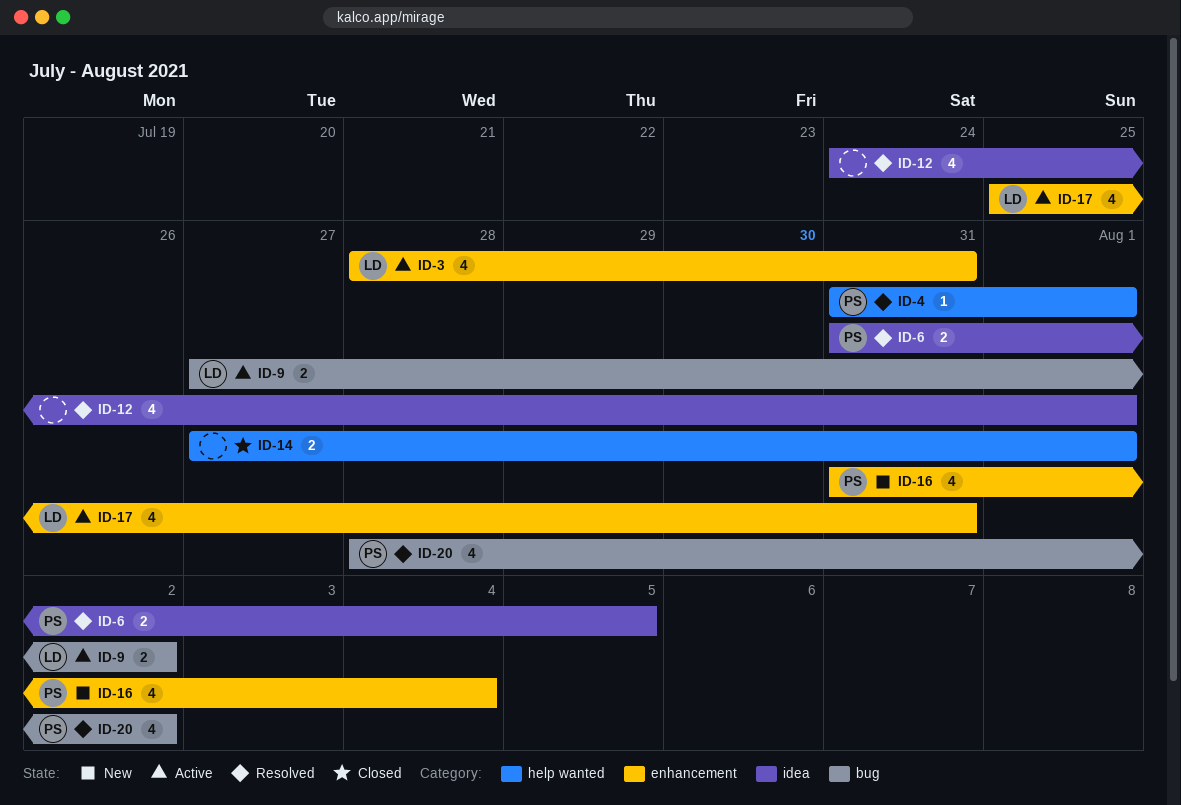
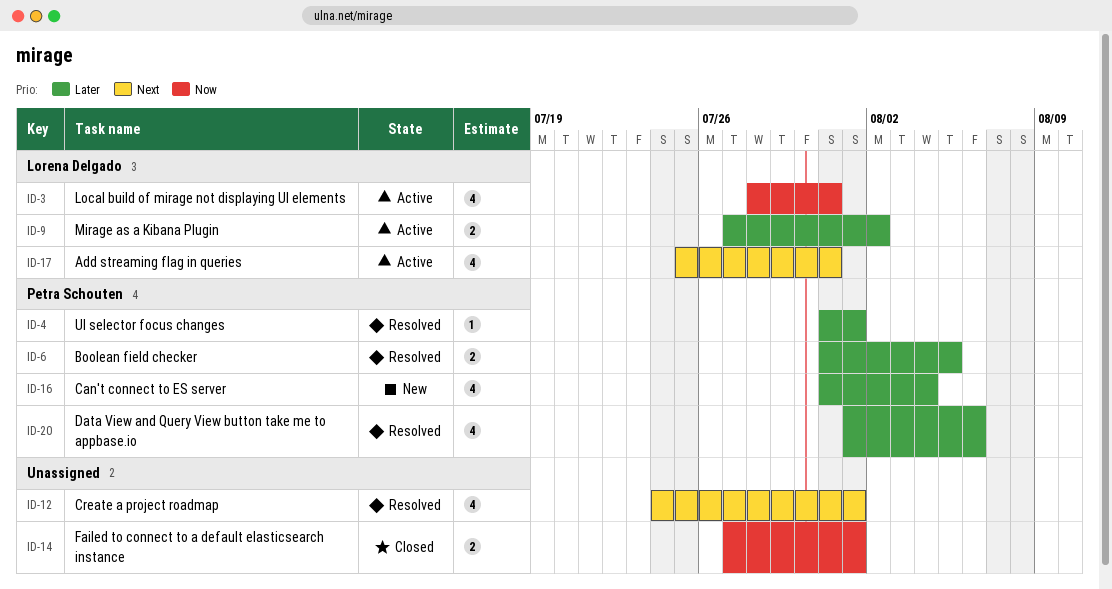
ID-20, start: Jul 28 -> Aug 1
ID-20, due: Aug 2 -> Aug 6

